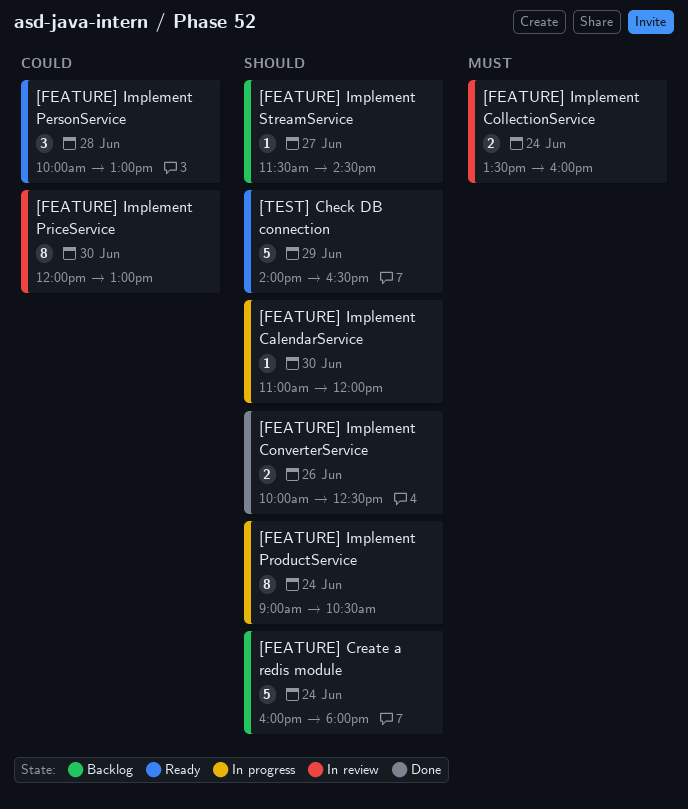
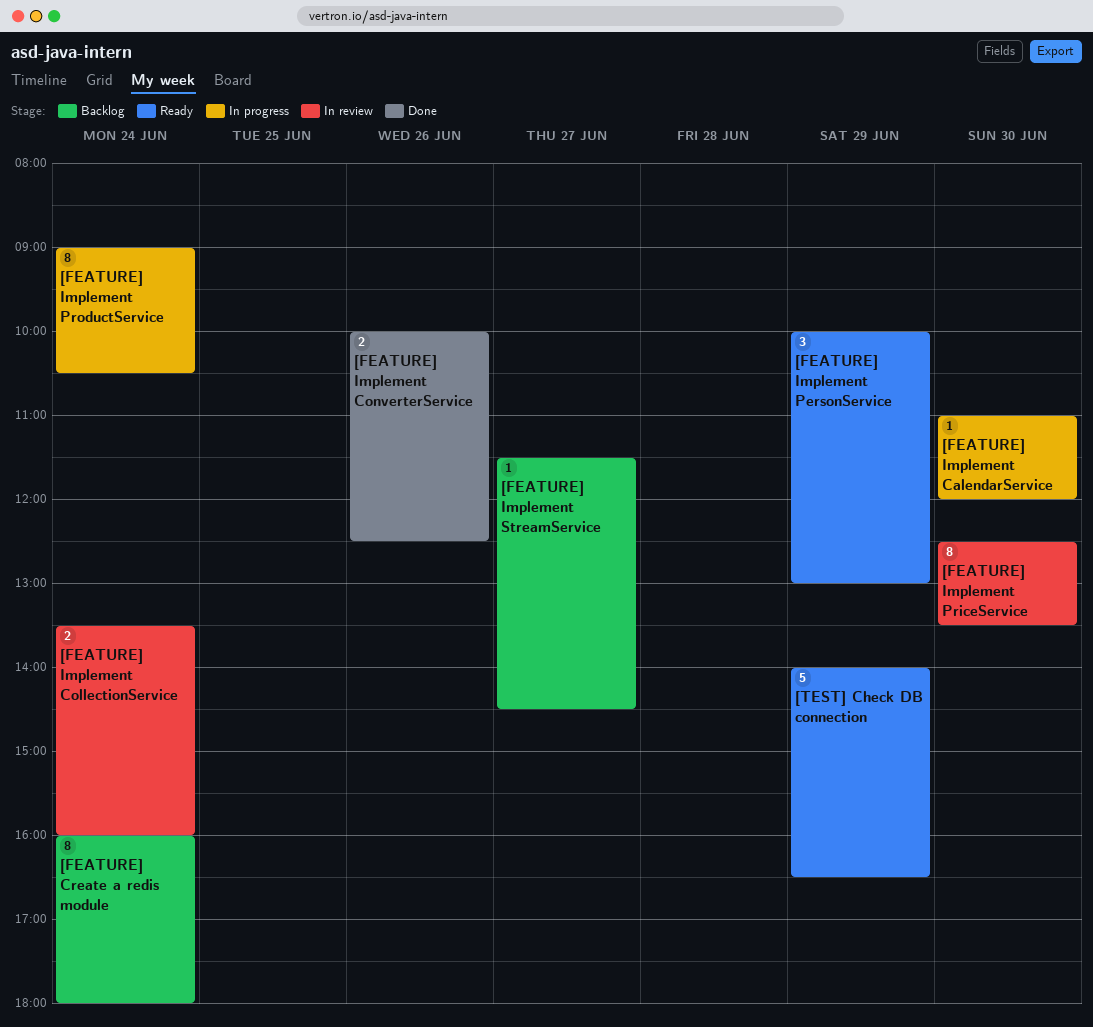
[FEATURE] Create a redis module, estimate: 5 -> 8
[FEATURE] Implement PersonService, day: Jun 28 -> Jun 29
[FEATURE] Implement PriceService, begins: 12:00 -> 12:30
[FEATURE] Implement PriceService, ends: 13:00 -> 13:30

